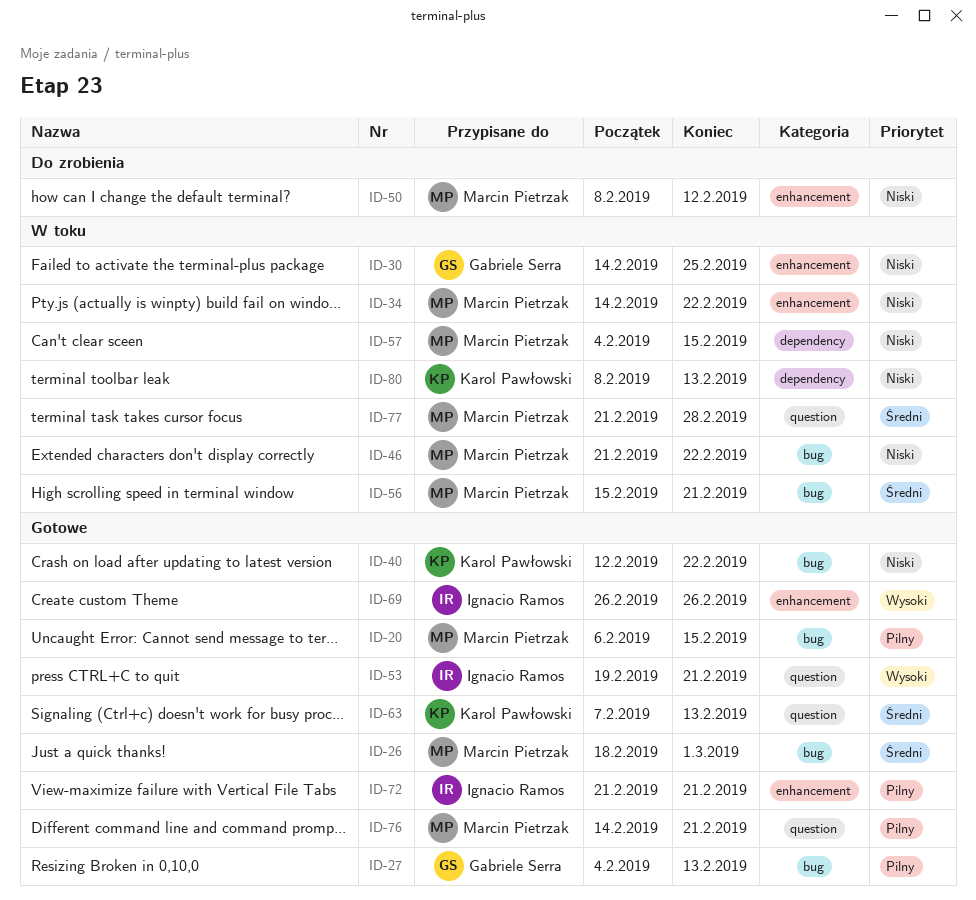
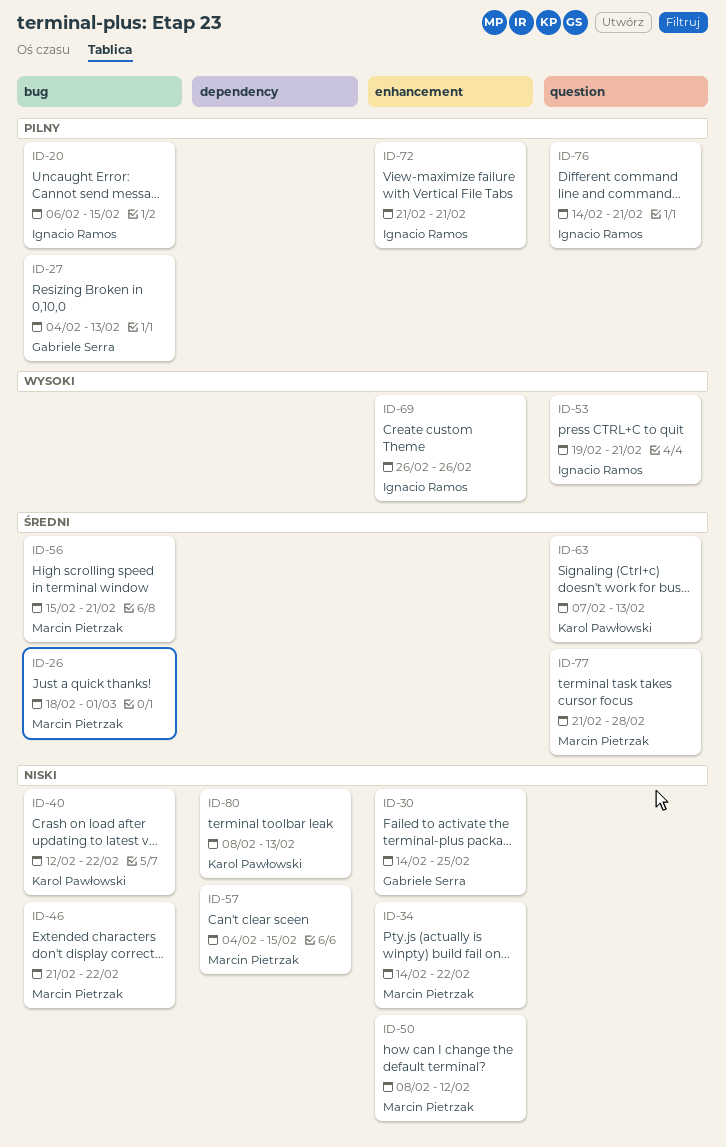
ID-20, owner: Marcin Pietrzak -> Ignacio Ramos
ID-76, owner: Marcin Pietrzak -> Ignacio Ramos

